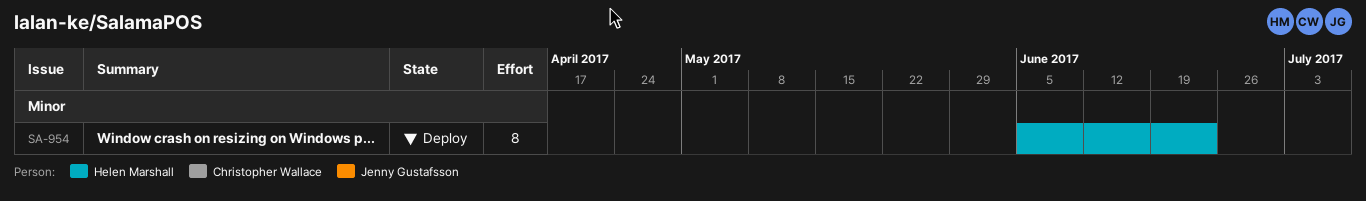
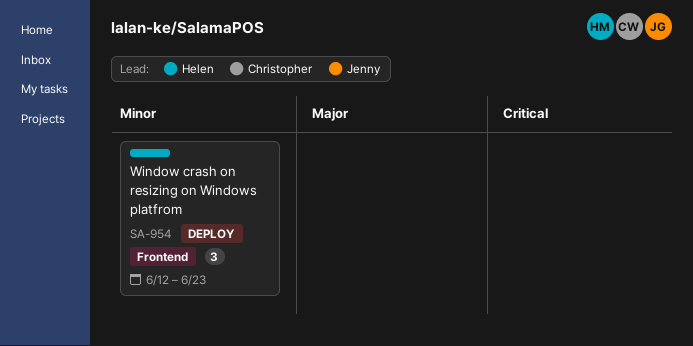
SA-954, estimate: 8 -> 3
SA-954, start: Jun 5 -> Jun 12

